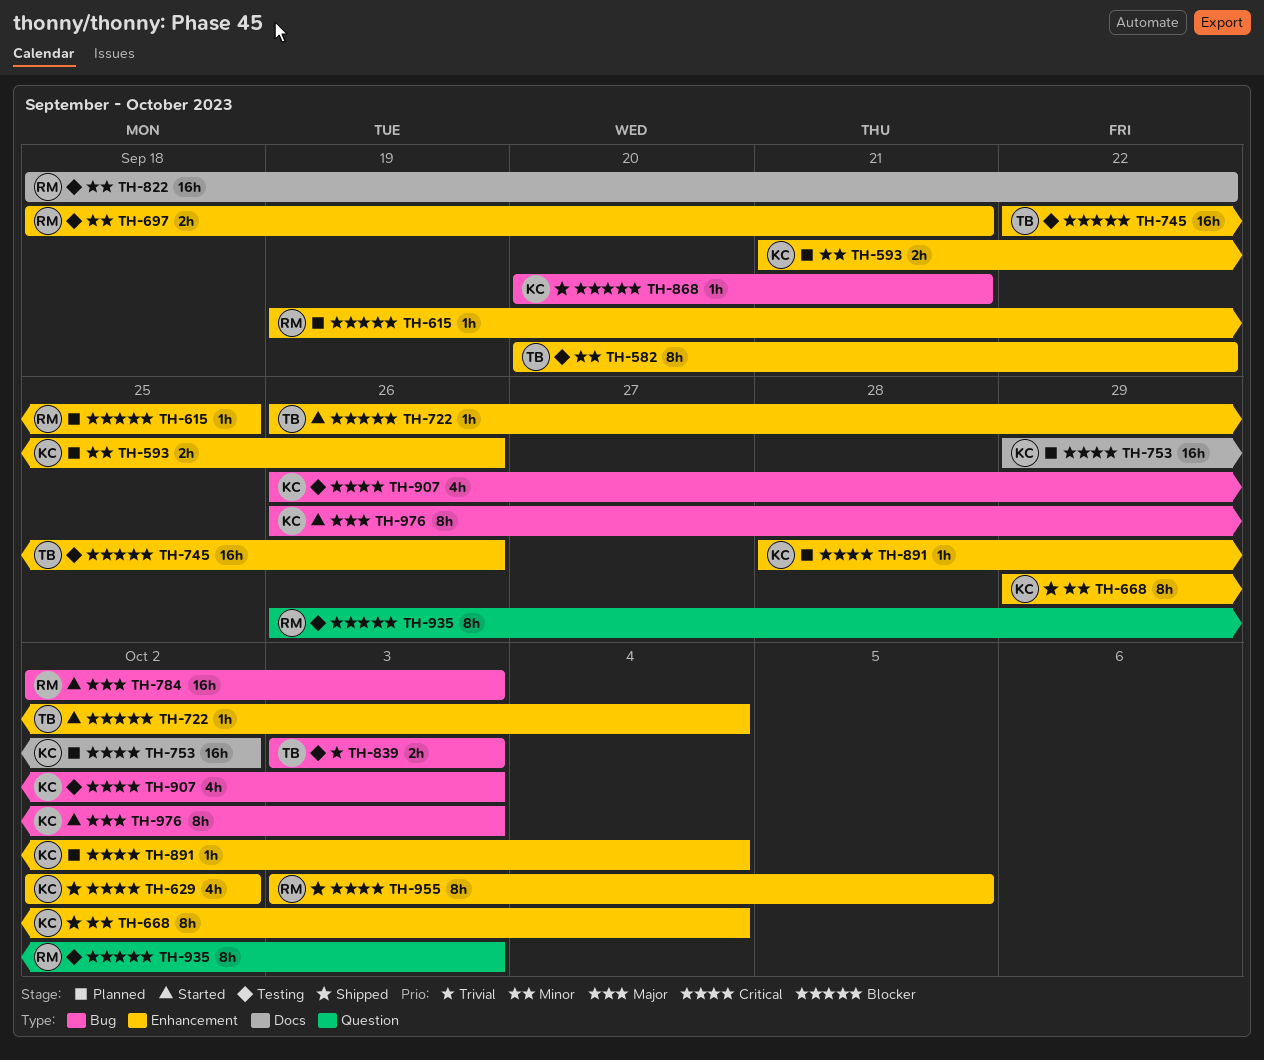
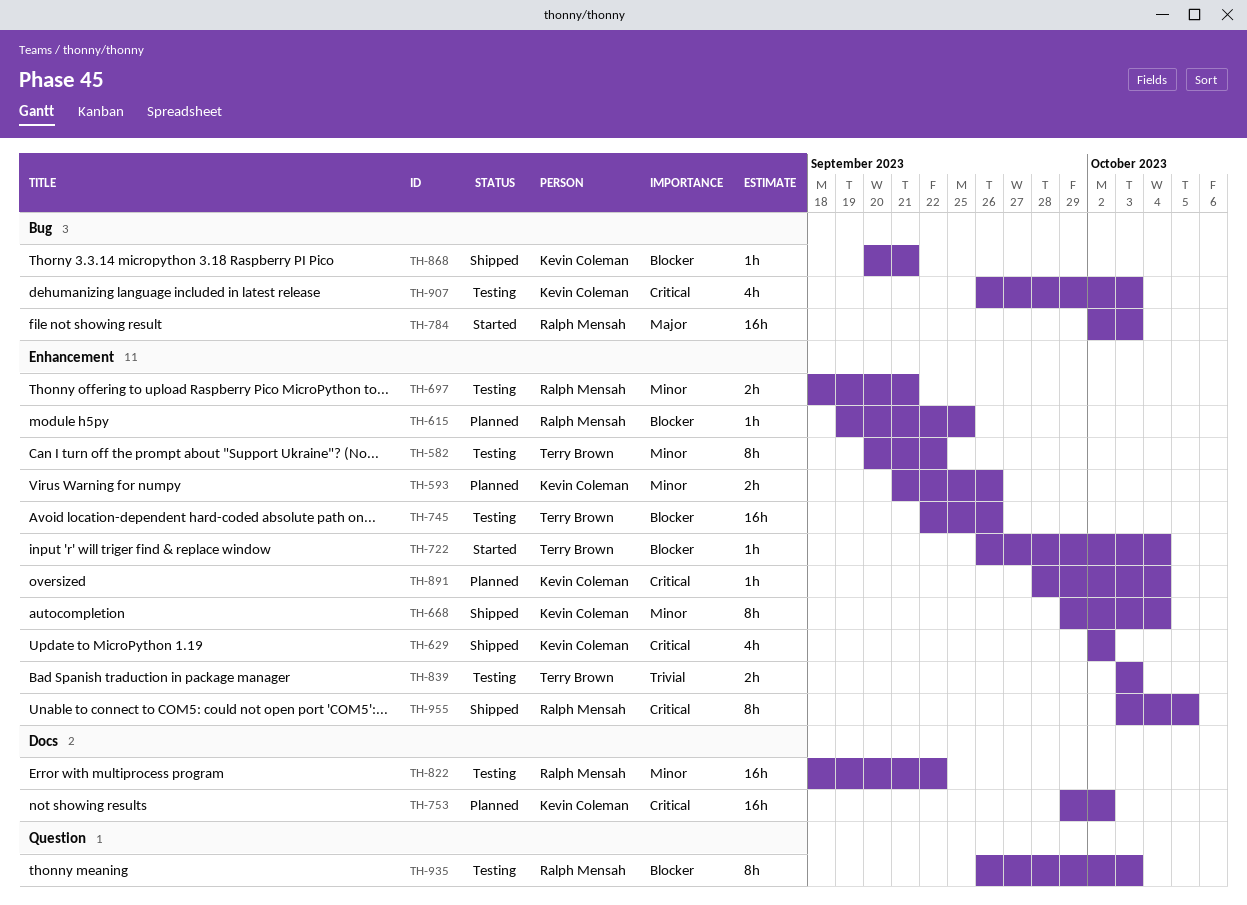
TH-839, label: Bug -> Enhancement
TH-976: present -> none

